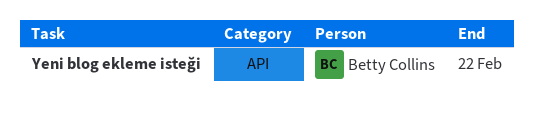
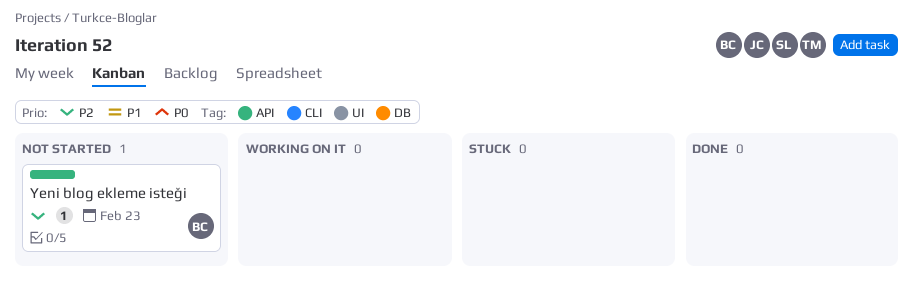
Yeni blog ekleme isteği, due: Feb 22 -> Feb 23

